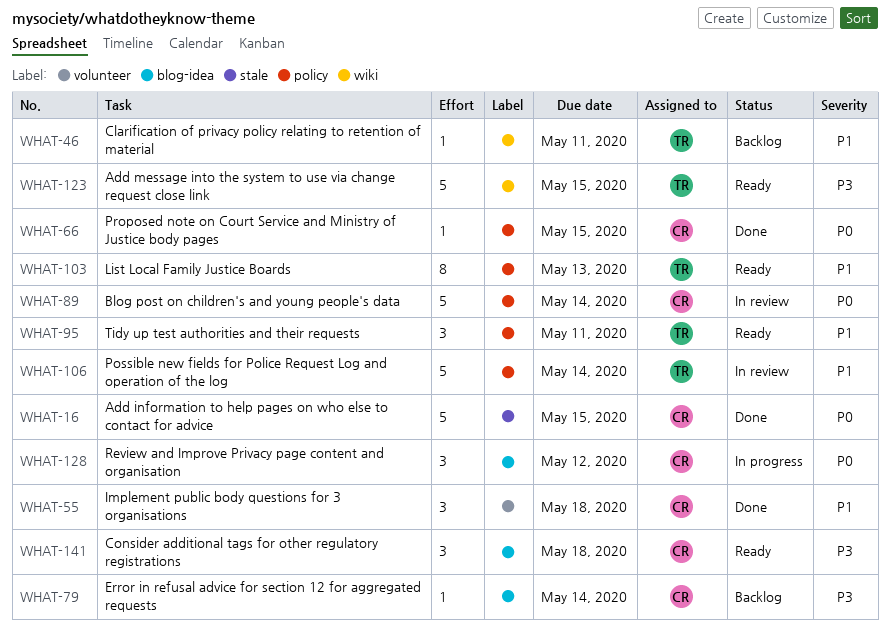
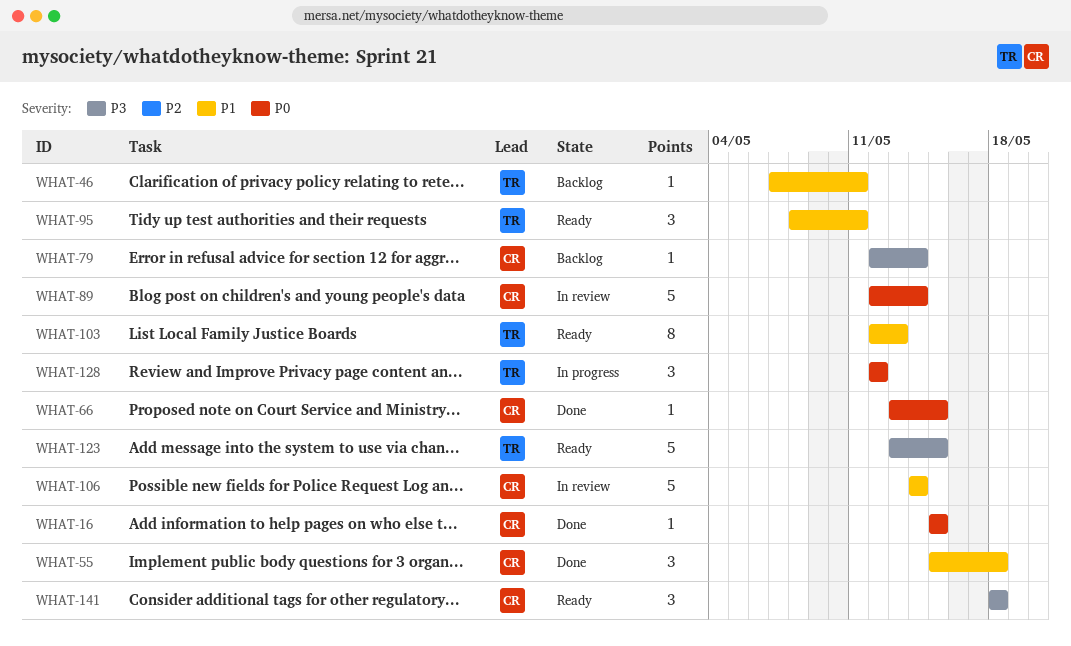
WHAT-16, estimate: 5 -> 1
WHAT-106, owner: TR -> CR
WHAT-128, owner: CR -> TR

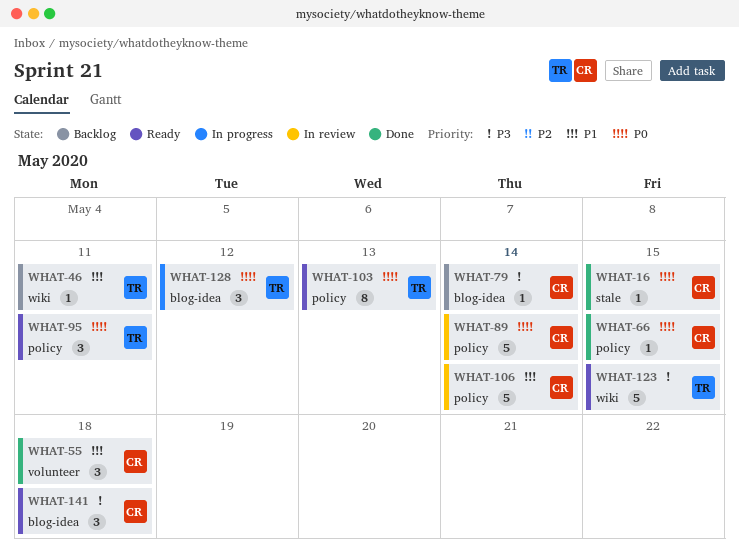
WHAT-95, priority: P1 -> P0
WHAT-103, priority: P1 -> P0

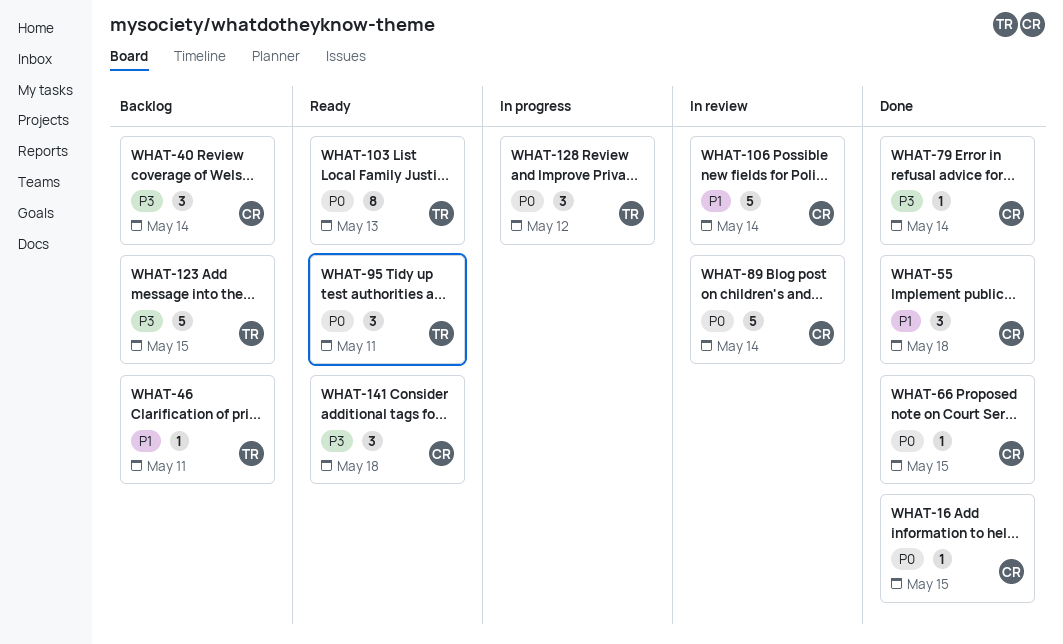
WHAT-40: none -> present
WHAT-79, status: Backlog -> Done
WHAT-123, status: Ready -> Backlog

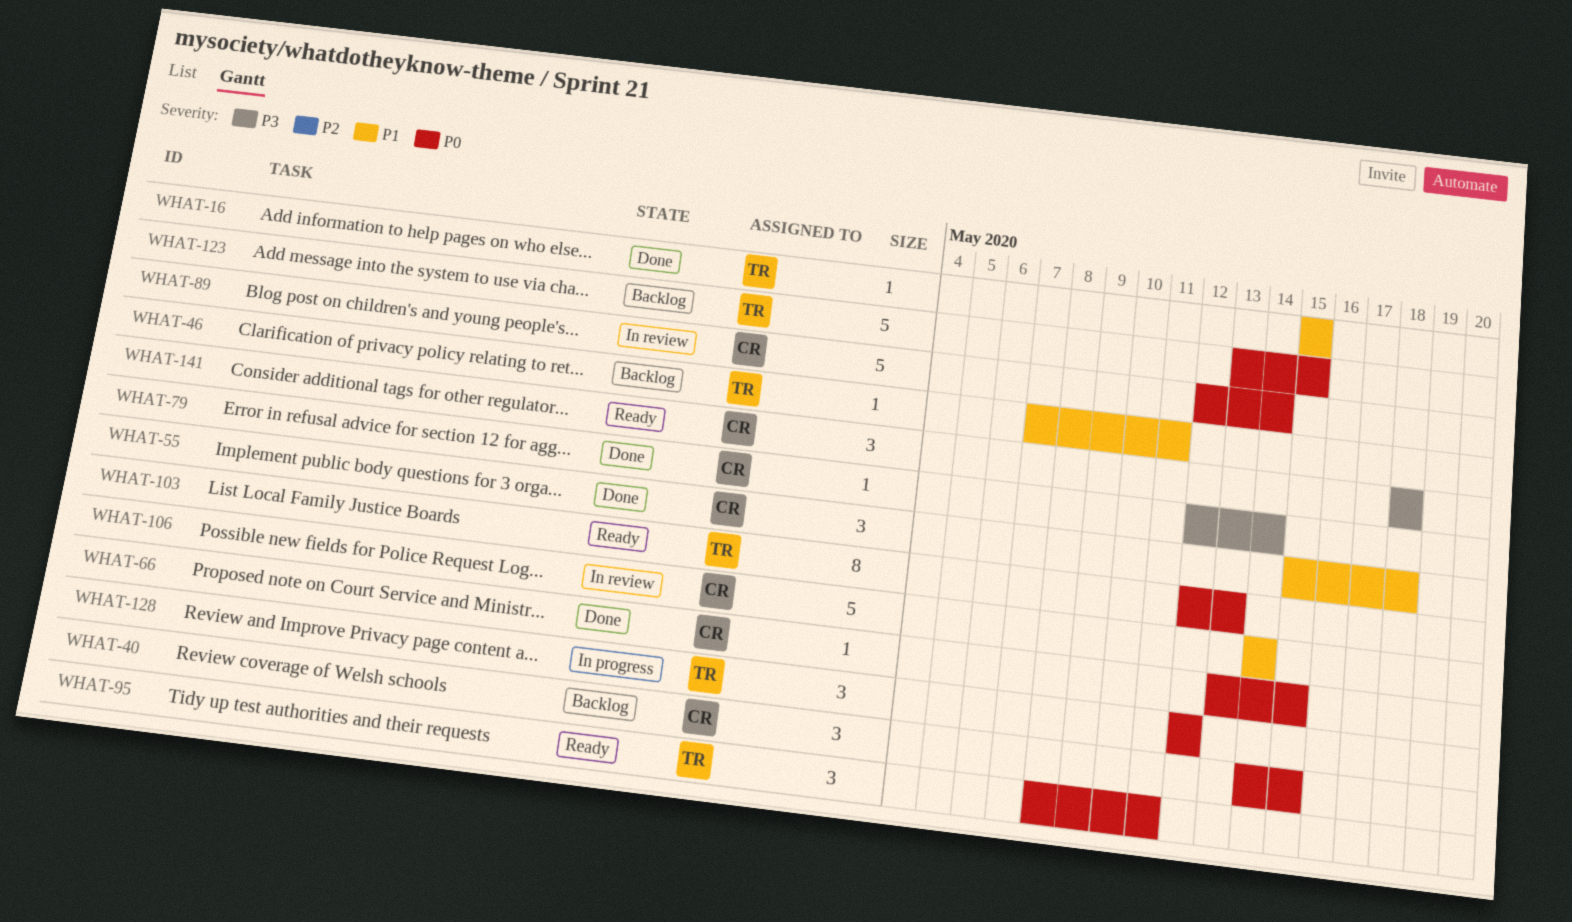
WHAT-16, owner: CR -> TR
WHAT-16, priority: P0 -> P1
WHAT-40, priority: P3 -> P0
WHAT-40, due: May 14 -> May 15
WHAT-123, priority: P3 -> P0

